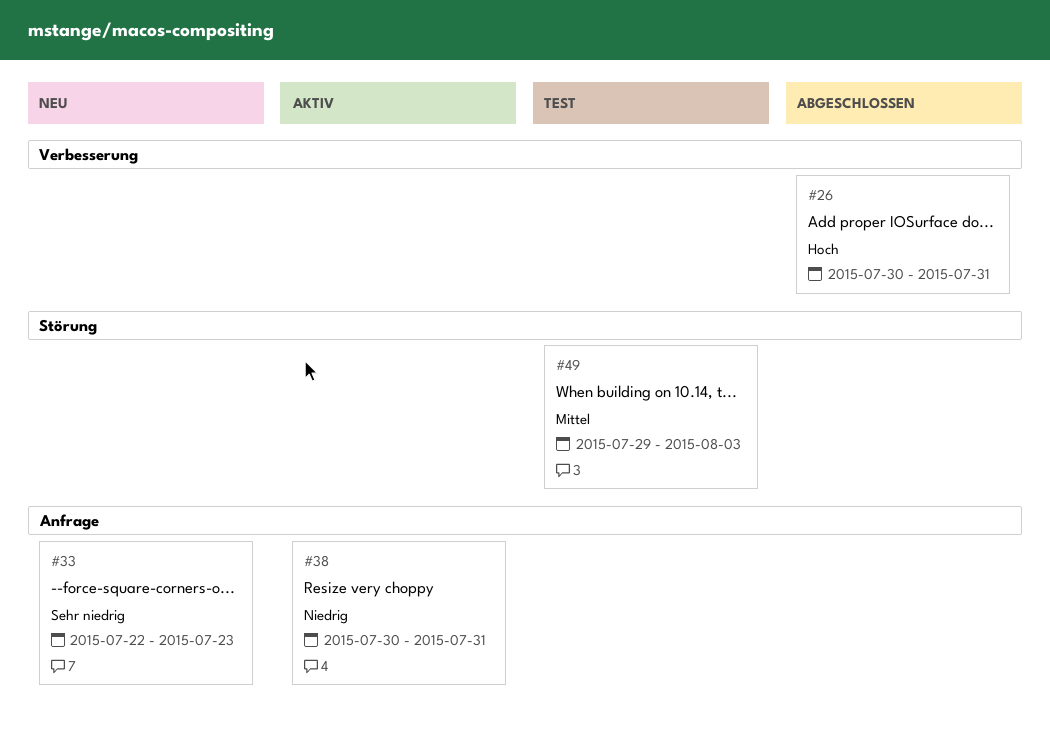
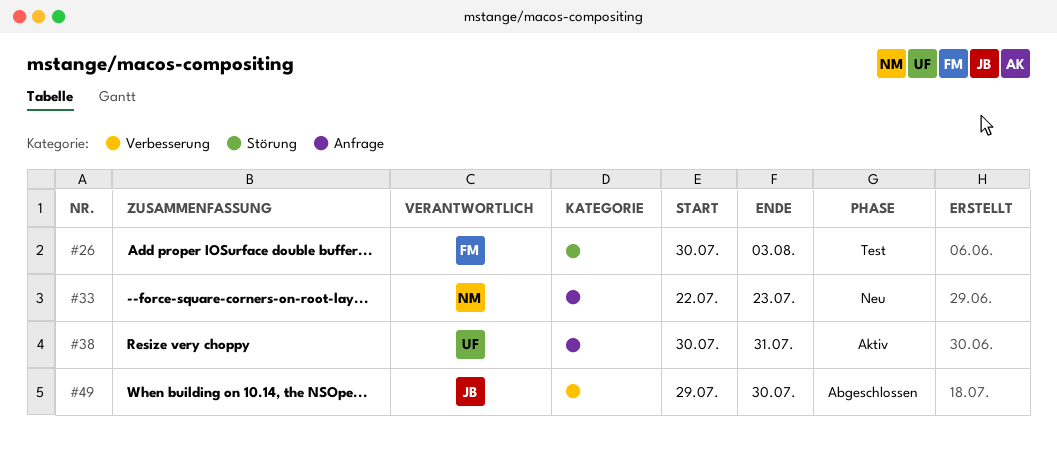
#26, status: Abgeschlossen -> Test
#26, label: Verbesserung -> Störung
#26, due: Jul 31 -> Aug 3
#49, status: Test -> Abgeschlossen
#49, label: Störung -> Verbesserung
#49, due: Aug 3 -> Jul 30

